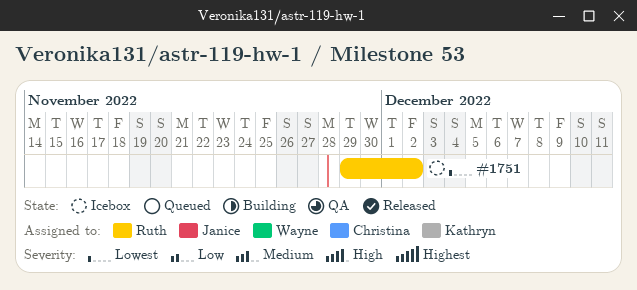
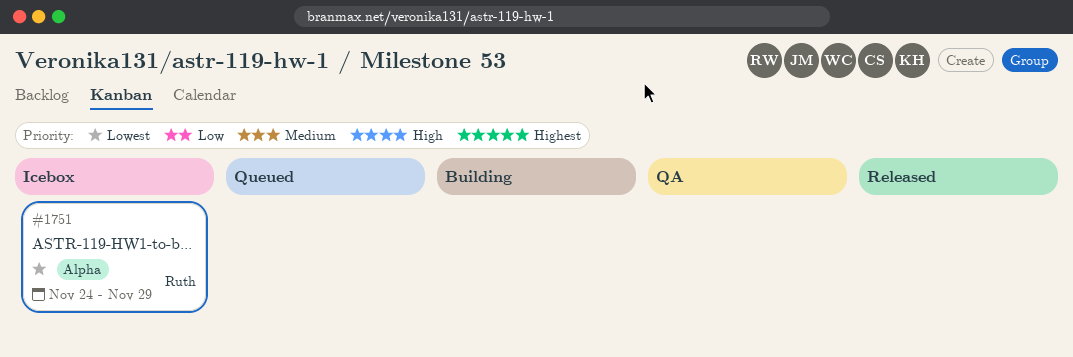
#1751, start: Nov 29 -> Nov 24
#1751, due: Dec 2 -> Nov 29

